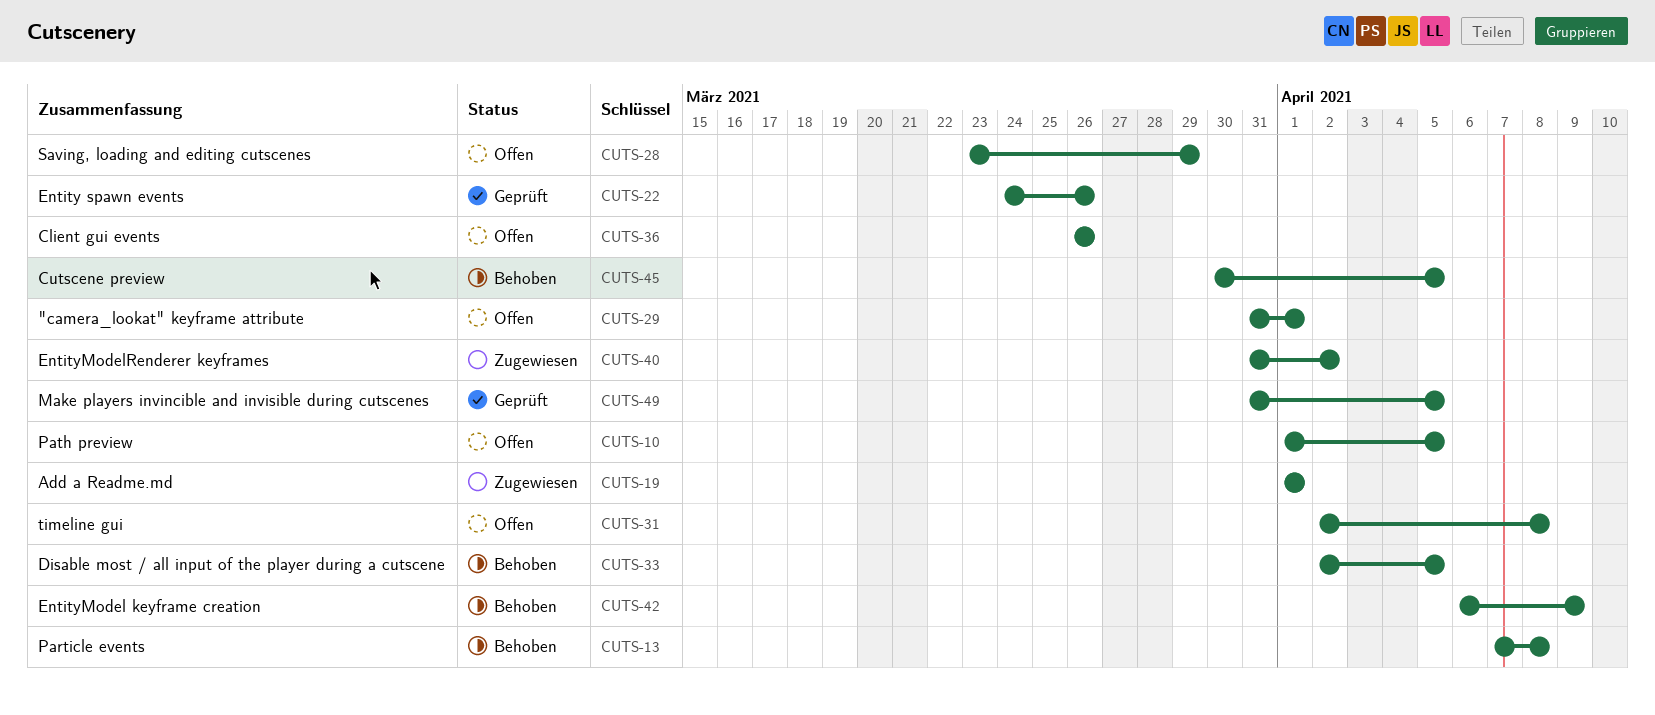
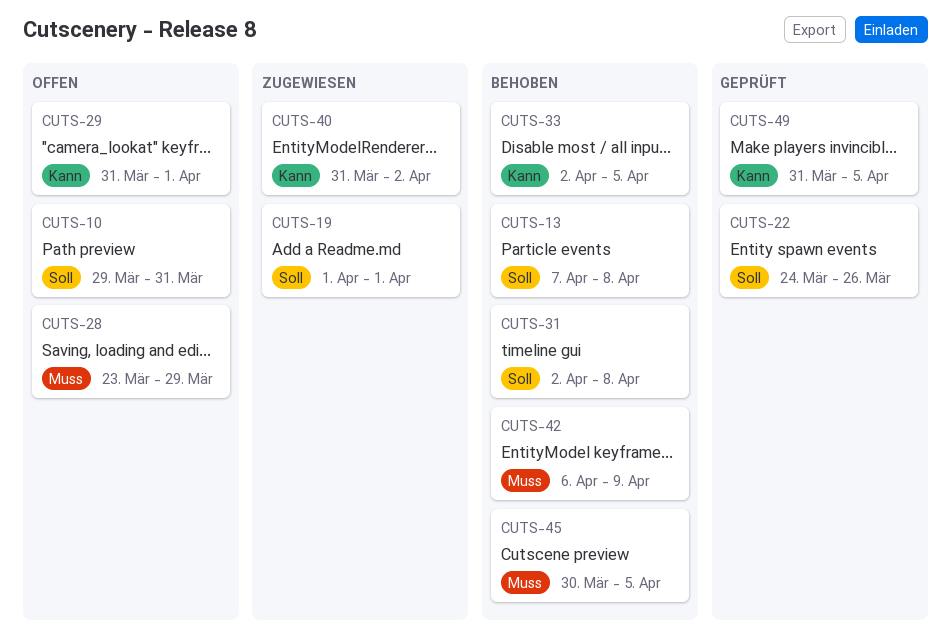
CUTS-10, start: Apr 1 -> Mar 29
CUTS-10, due: Apr 5 -> Mar 31
CUTS-31, status: Offen -> Behoben
CUTS-36: present -> none

